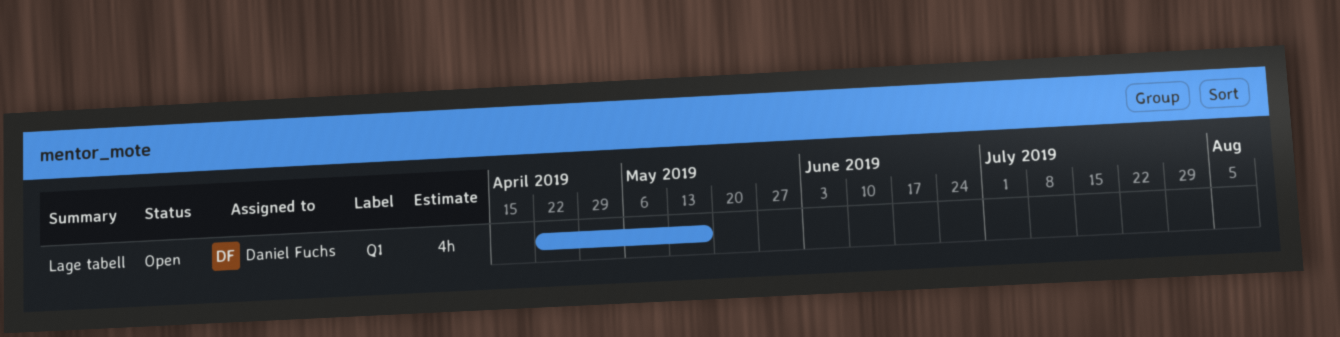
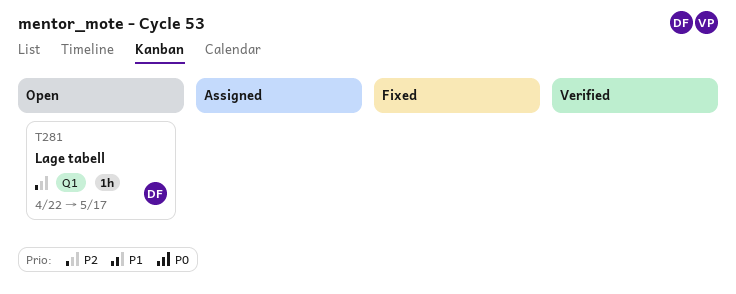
Lage tabell, estimate: 4h -> 1h

